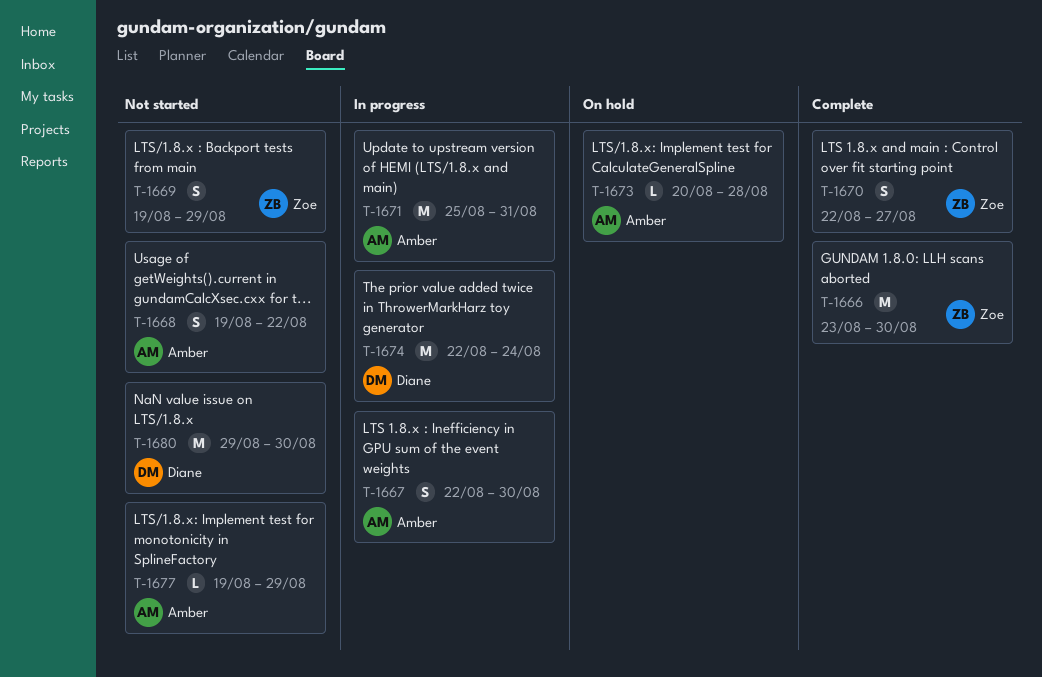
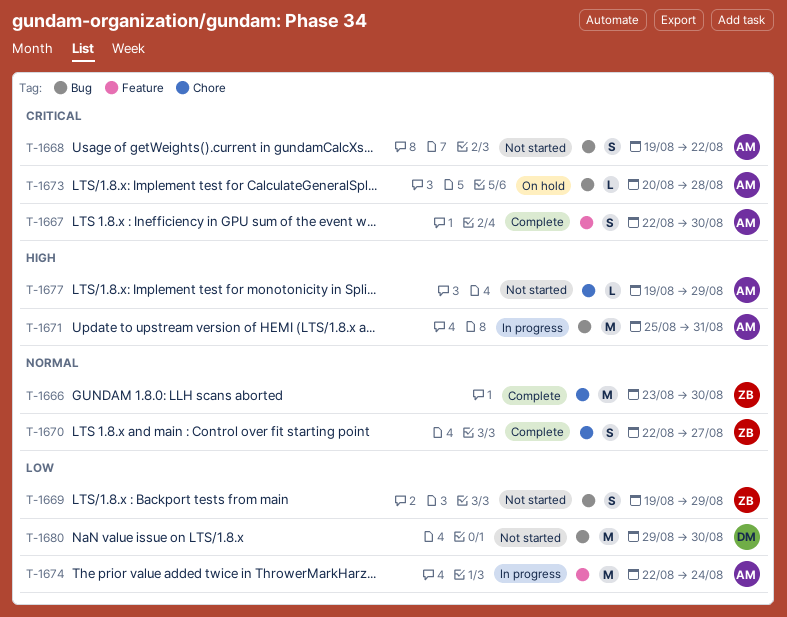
T-1667, status: In progress -> Complete
T-1674, owner: Diane -> Amber

